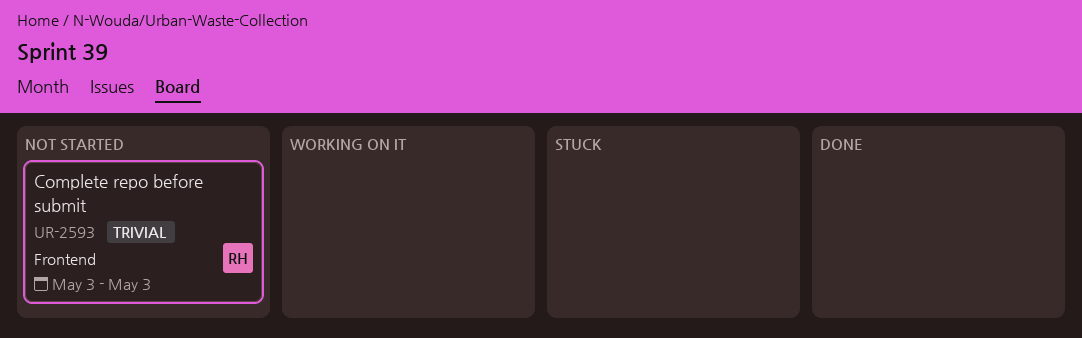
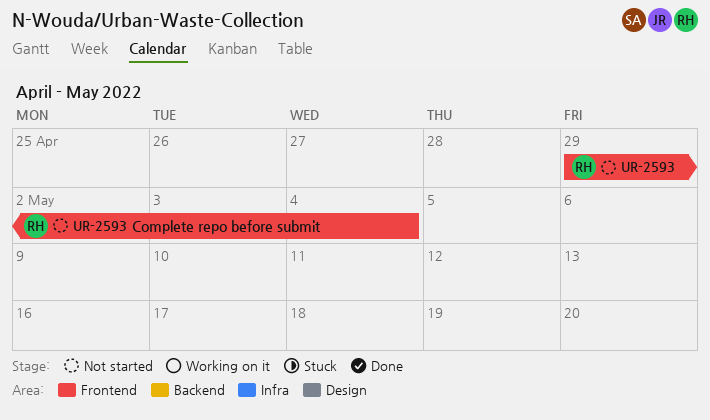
UR-2593, start: May 3 -> Apr 29
UR-2593, due: May 3 -> May 4

